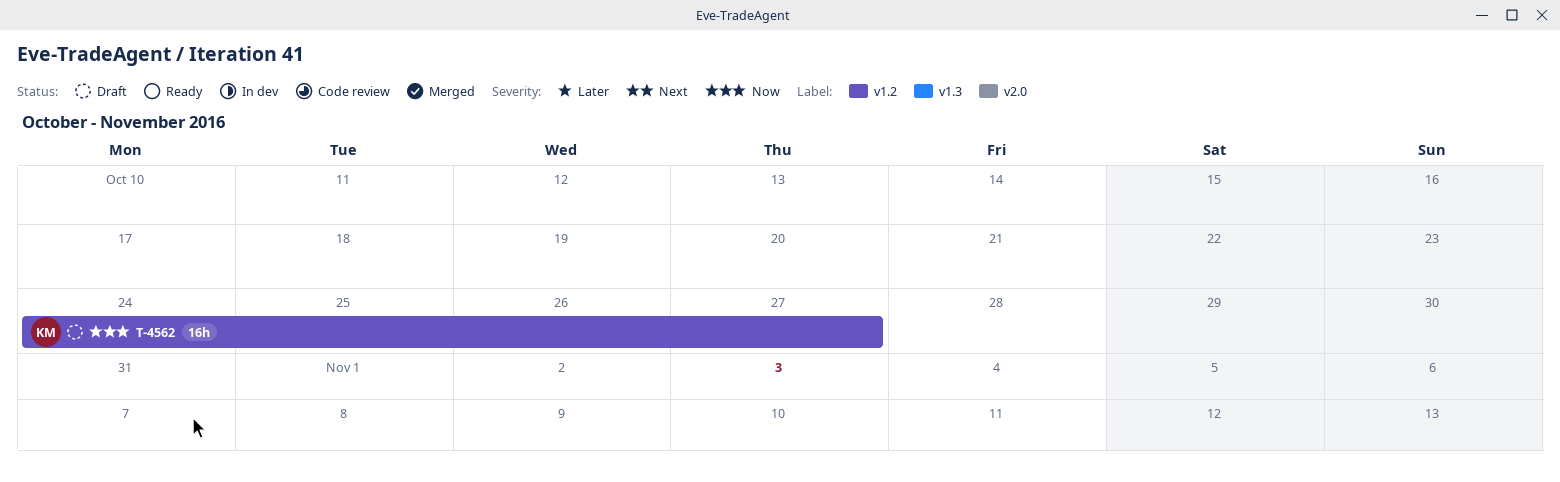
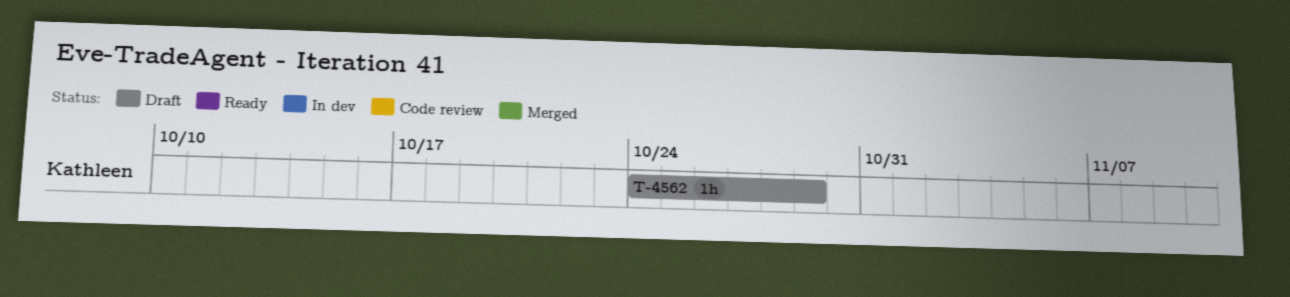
T-4562, estimate: 16h -> 1h
T-4562, due: Oct 27 -> Oct 29

